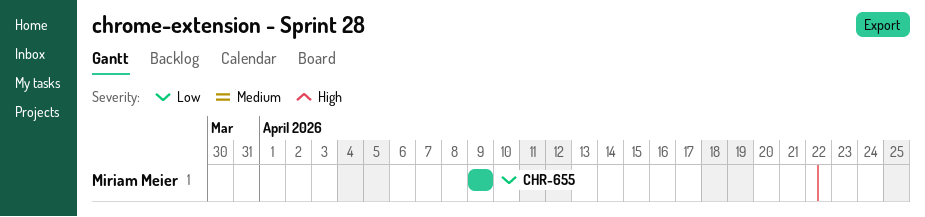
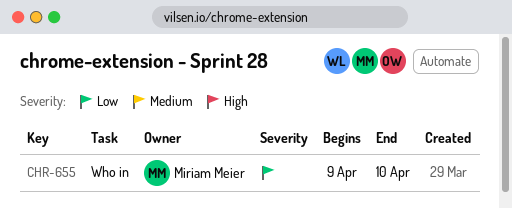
CHR-655, due: Apr 9 -> Apr 10

